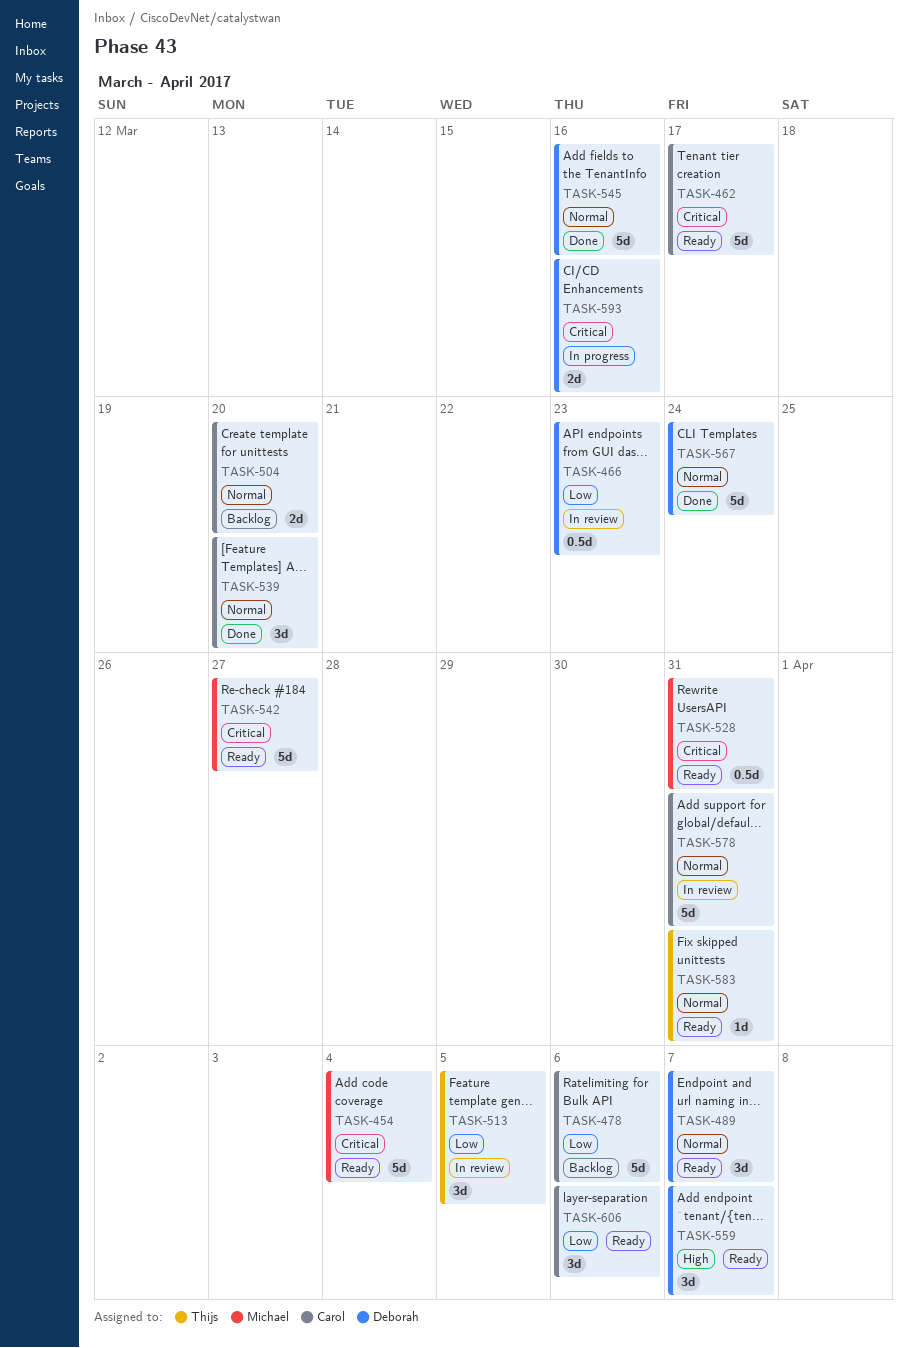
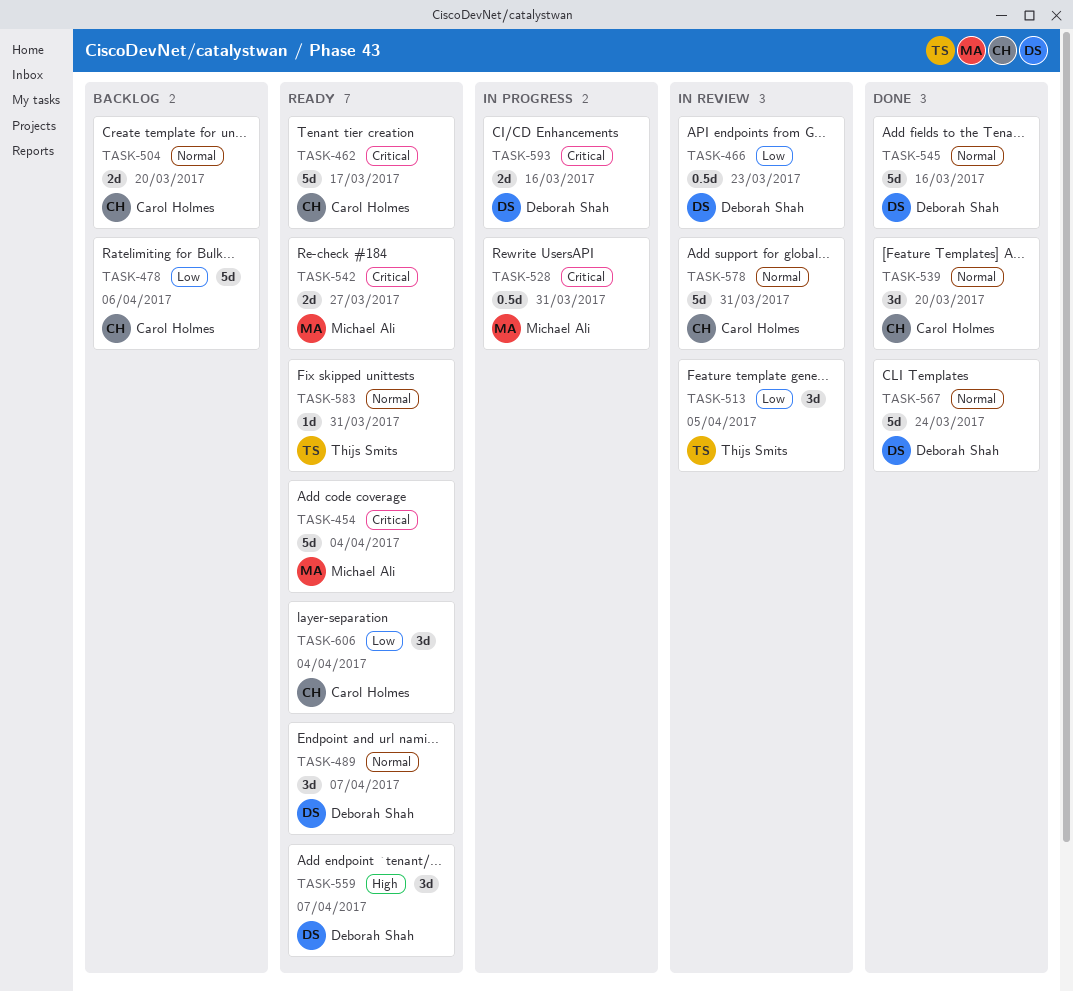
TASK-528, status: Ready -> In progress
TASK-542, estimate: 5d -> 2d
TASK-606, due: Apr 6 -> Apr 4

